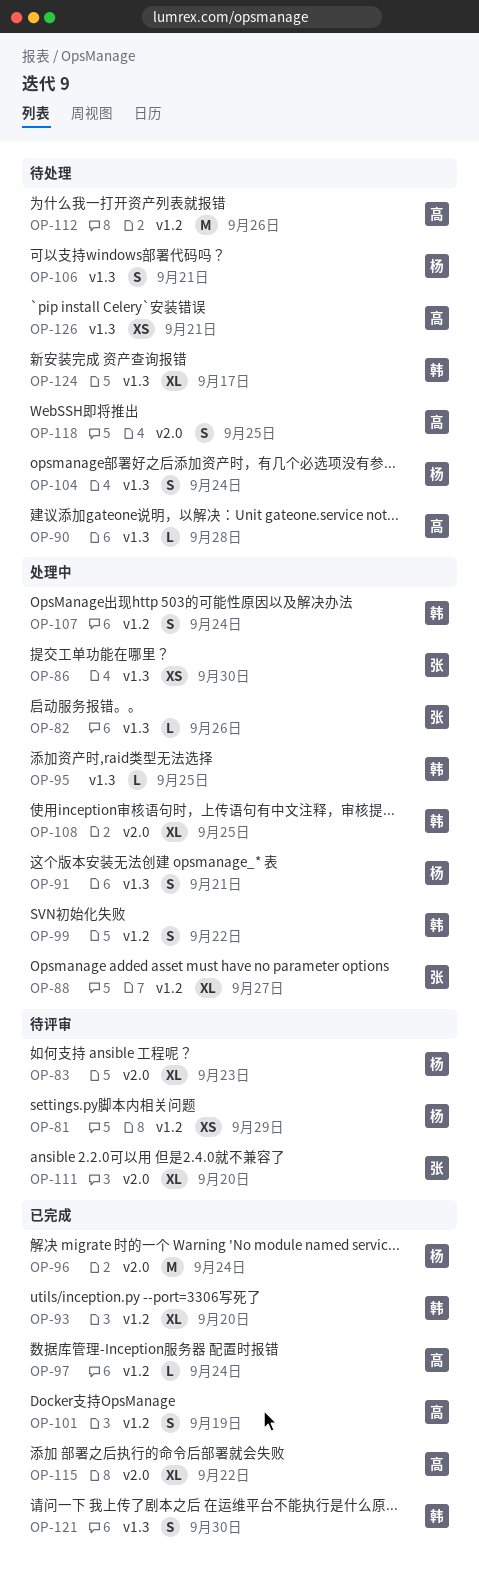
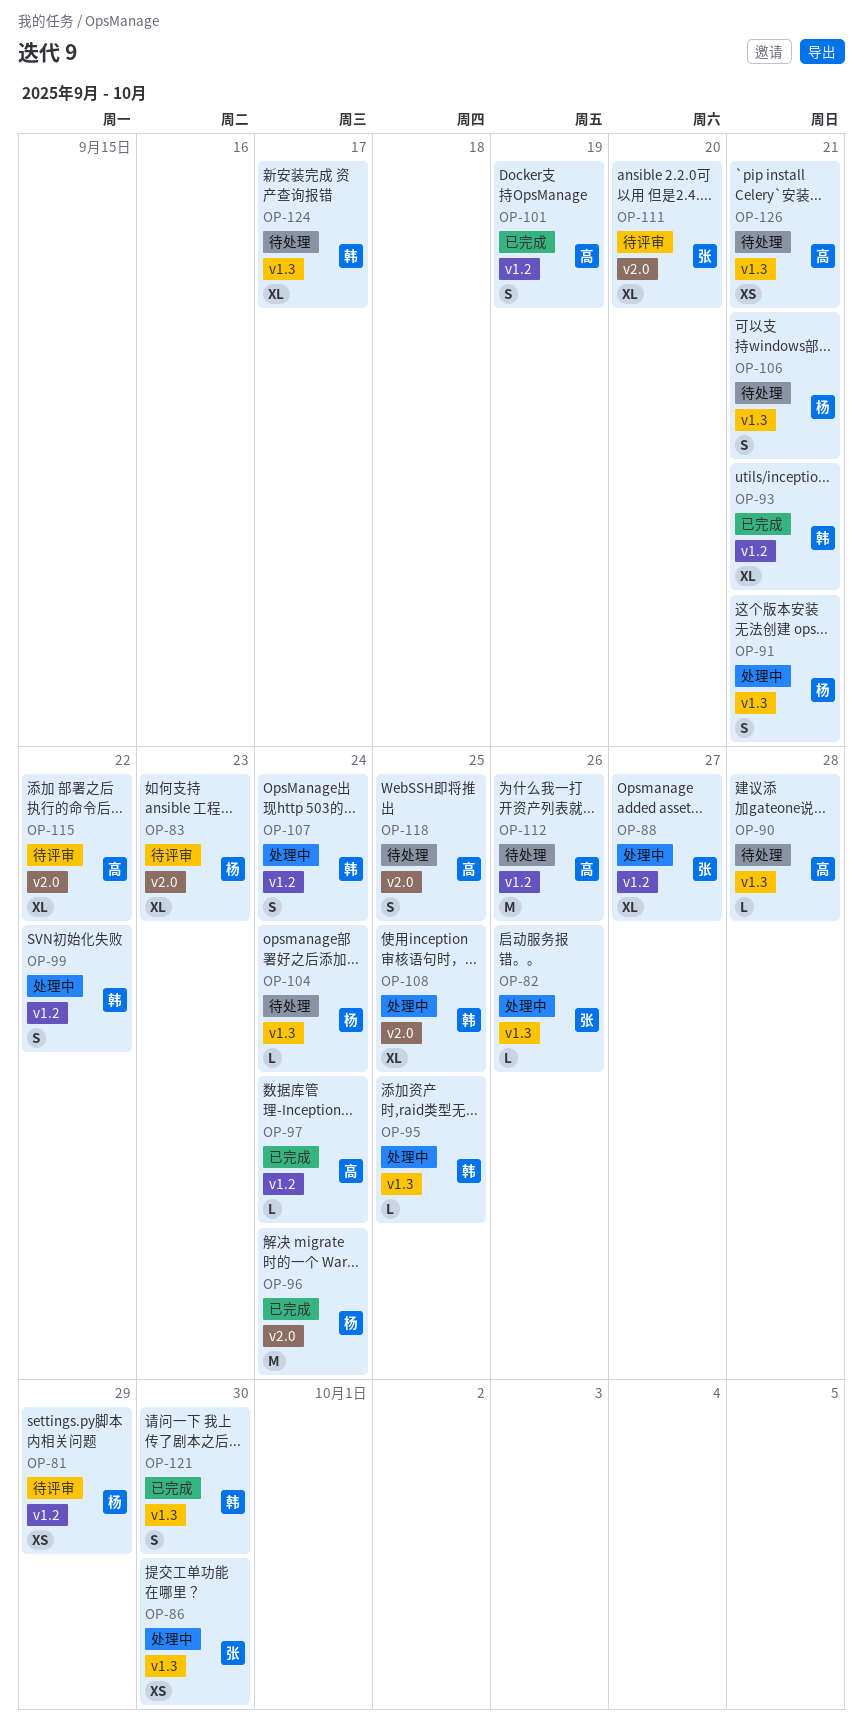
OP-93, due: Sep 20 -> Sep 21
OP-104, estimate: S -> L
OP-115, status: 已完成 -> 待评审

